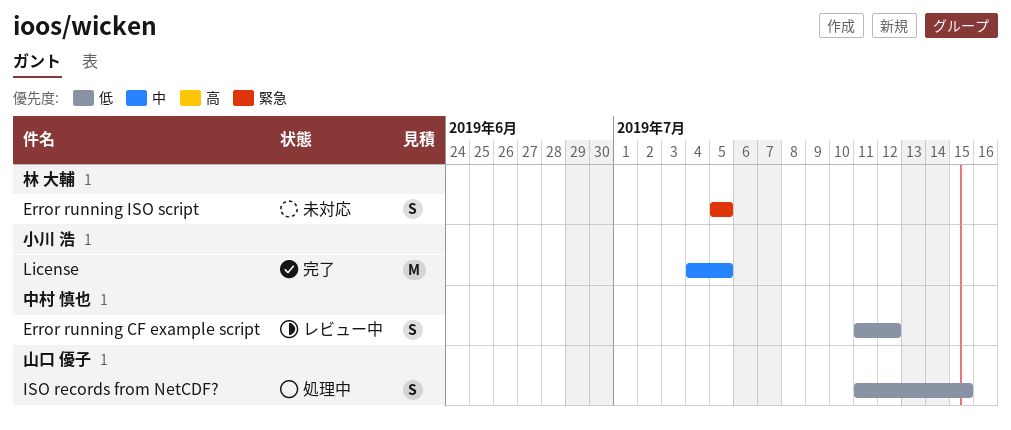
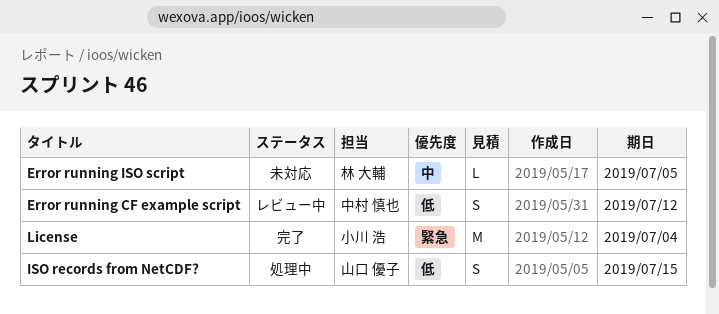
Error running ISO script, priority: 緊急 -> 中
Error running ISO script, estimate: S -> L
License, priority: 中 -> 緊急
License, due: Jul 5 -> Jul 4

